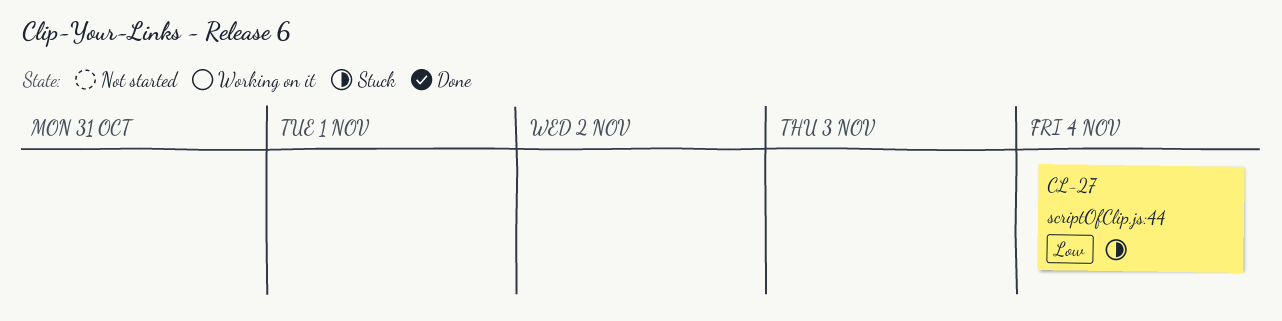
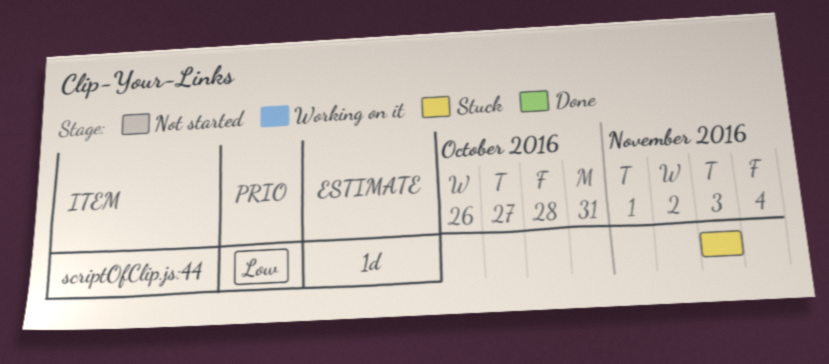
scriptOfClip.js:44, due: Nov 4 -> Nov 3

